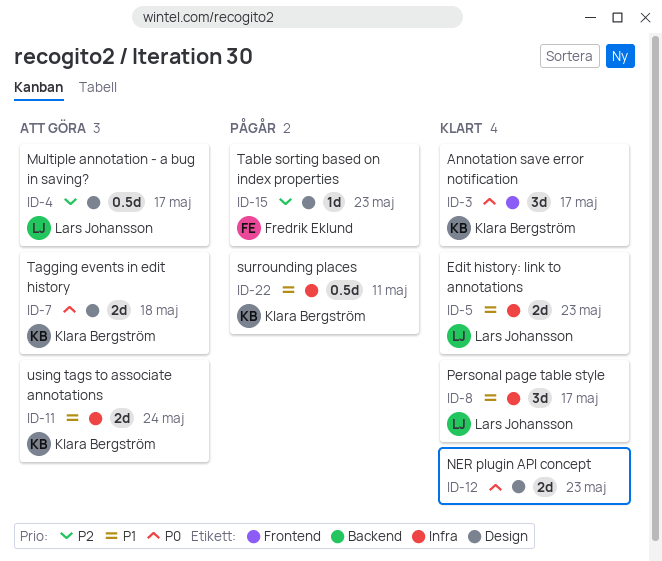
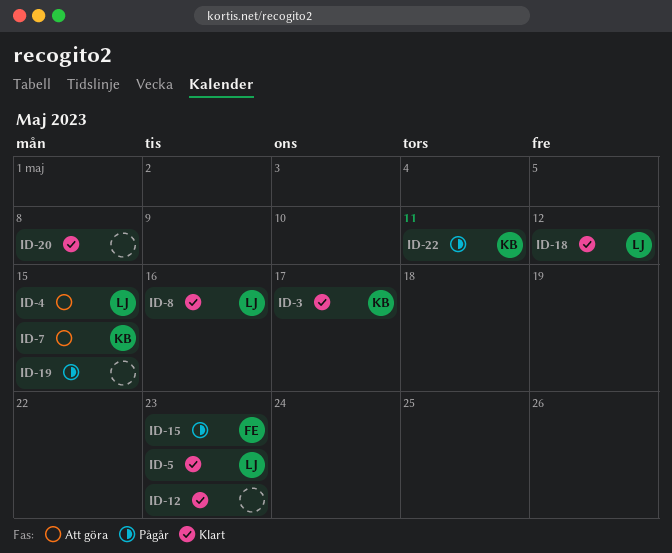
ID-4, due: May 17 -> May 15
ID-7, due: May 18 -> May 15
ID-8, due: May 17 -> May 16
ID-11: present -> none
ID-18: none -> present
ID-19: none -> present
ID-20: none -> present

